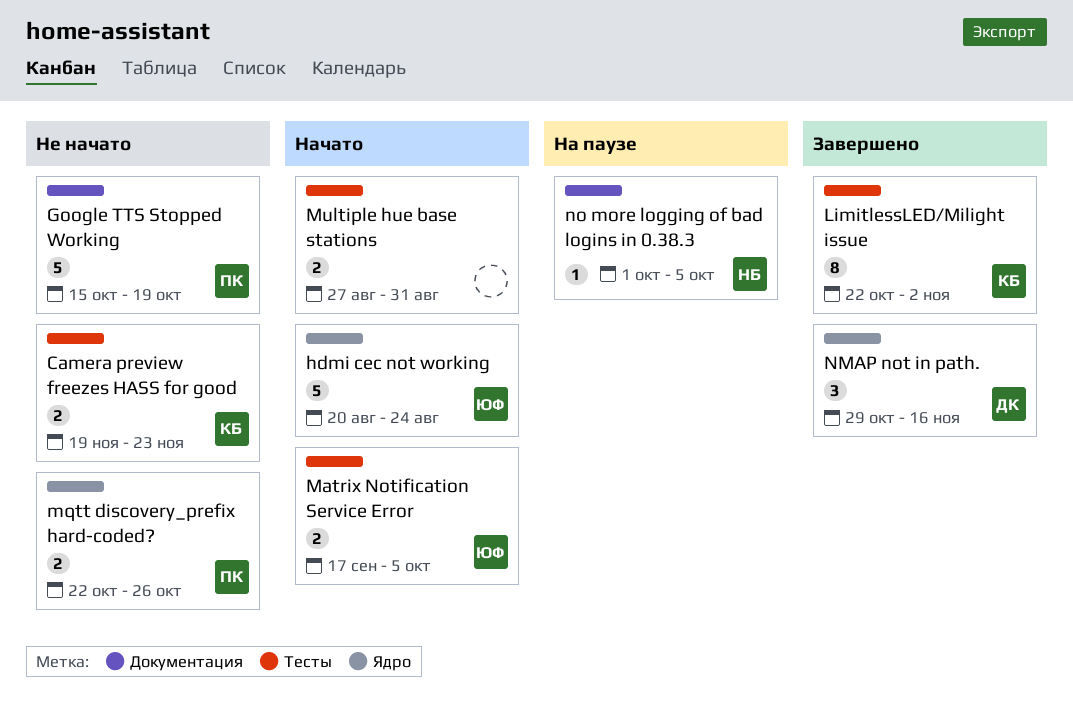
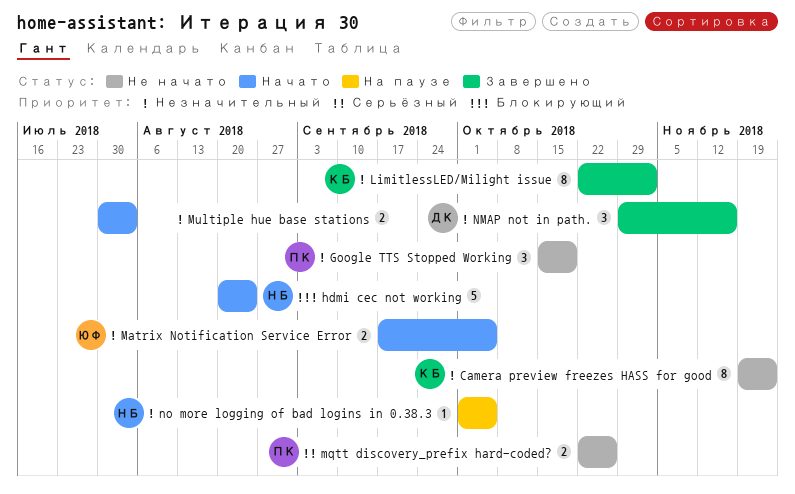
Camera preview freezes HASS for good, estimate: 2 -> 8
Google TTS Stopped Working, estimate: 5 -> 3
hdmi cec not working, owner: ЮФ -> НБ
Multiple hue base stations, start: Aug 27 -> Jul 30
Multiple hue base stations, due: Aug 31 -> Aug 3

